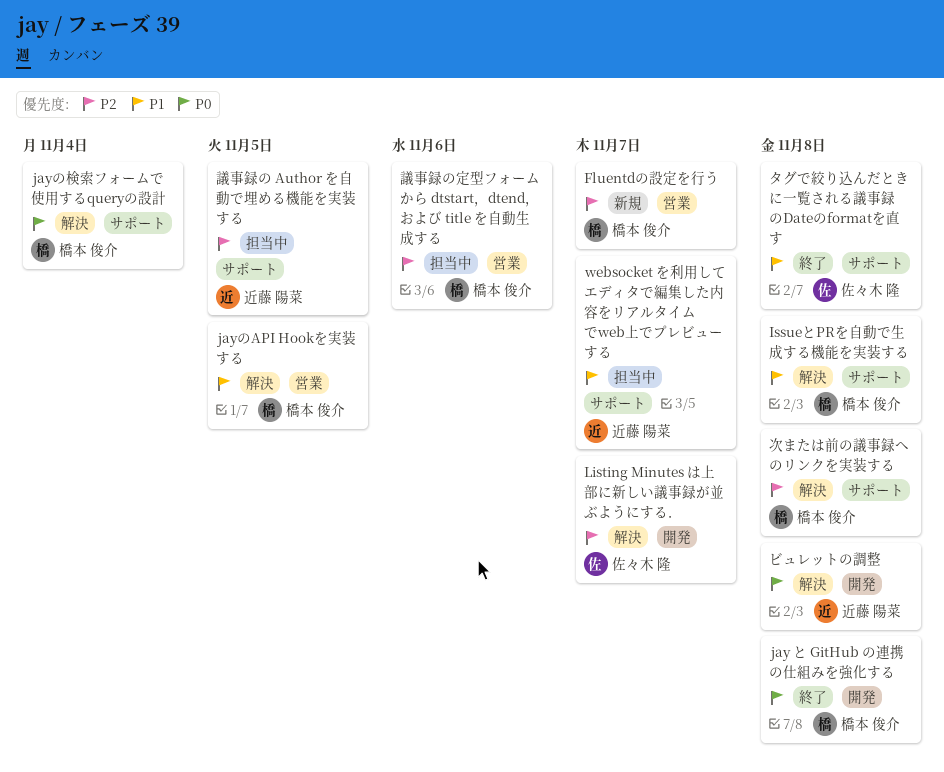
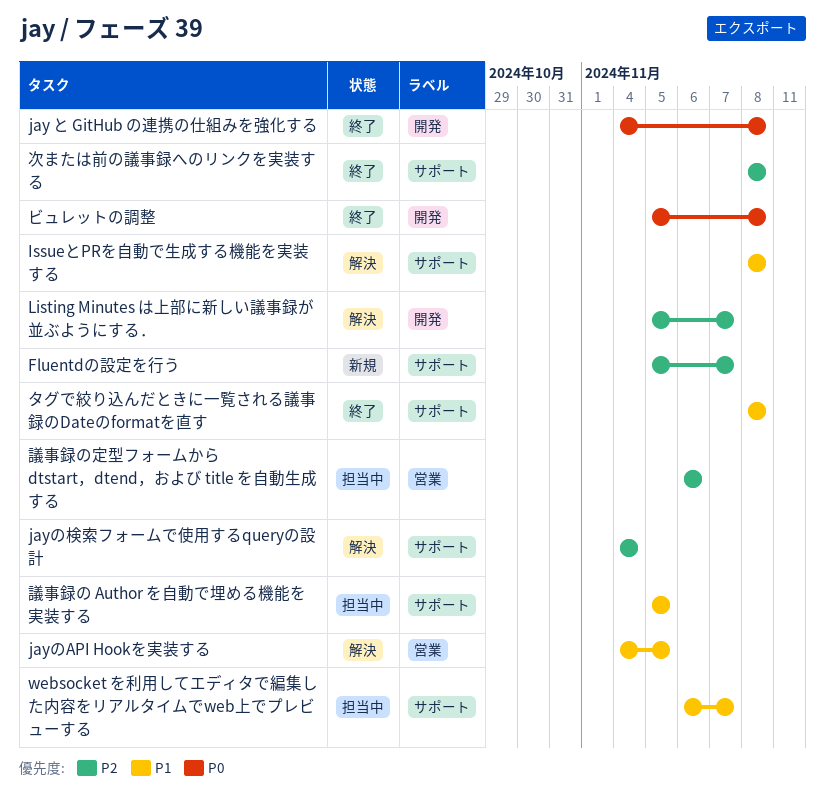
Fluentdの設定を行う, label: 営業 -> サポート
jayの検索フォームで使用するqueryの設計, priority: P0 -> P2
ビュレットの調整, status: 解決 -> 終了
次または前の議事録へのリンクを実装する, status: 解決 -> 終了
議事録の Author を自動で埋める機能を実装する, priority: P2 -> P1

